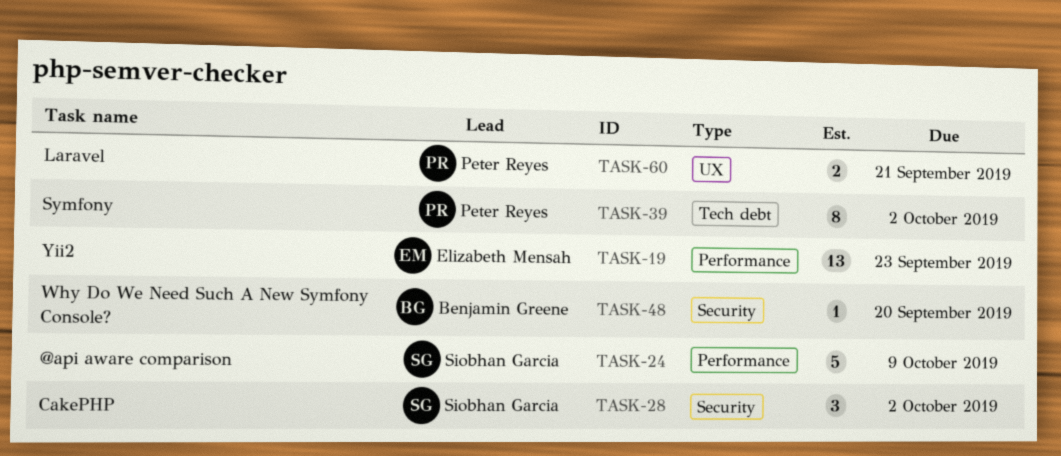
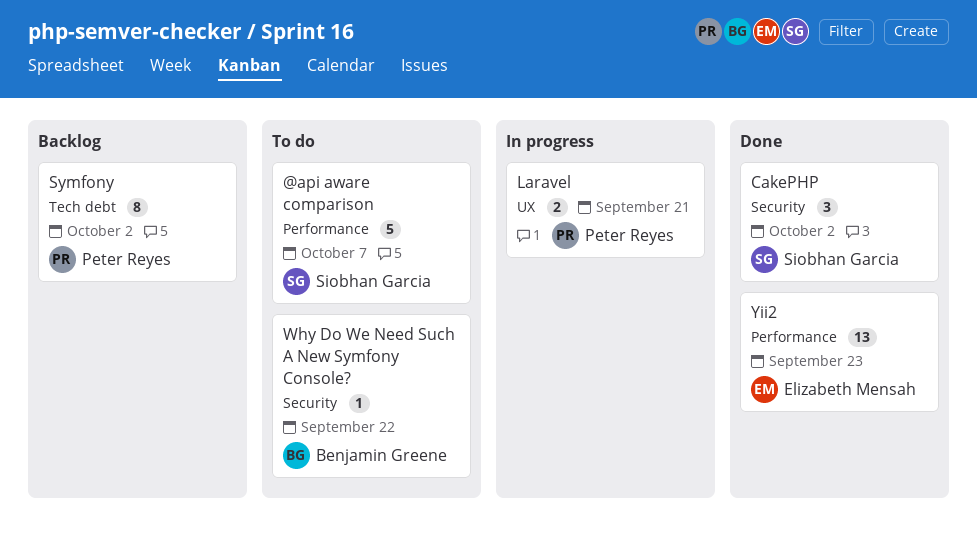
@api aware comparison, due: Oct 9 -> Oct 7
Why Do We Need Such A New Symfony Console?, due: Sep 20 -> Sep 22

